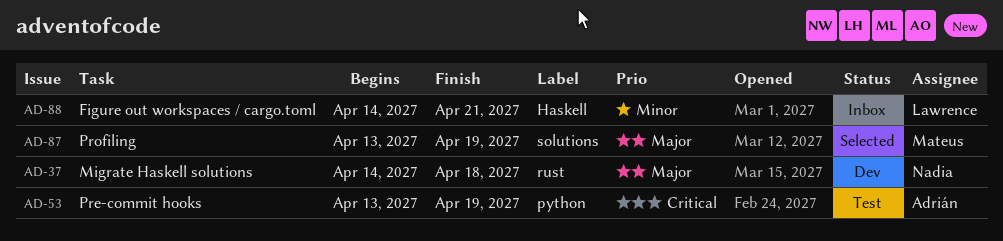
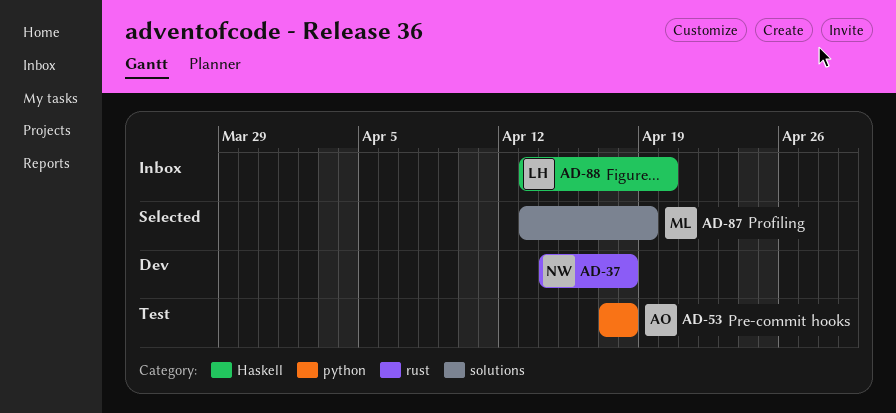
AD-53, start: Apr 13 -> Apr 17
AD-53, due: Apr 19 -> Apr 18
AD-88, start: Apr 14 -> Apr 13
AD-88, due: Apr 21 -> Apr 20

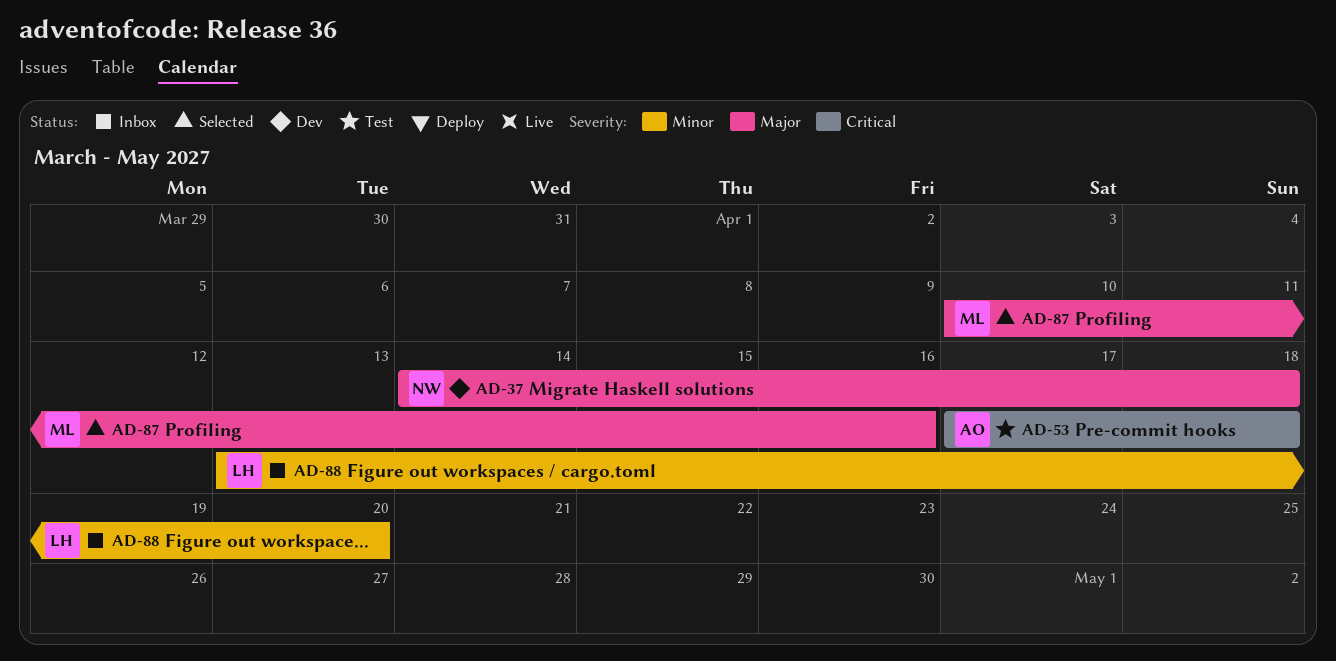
AD-87, start: Apr 13 -> Apr 10
AD-87, due: Apr 19 -> Apr 16

